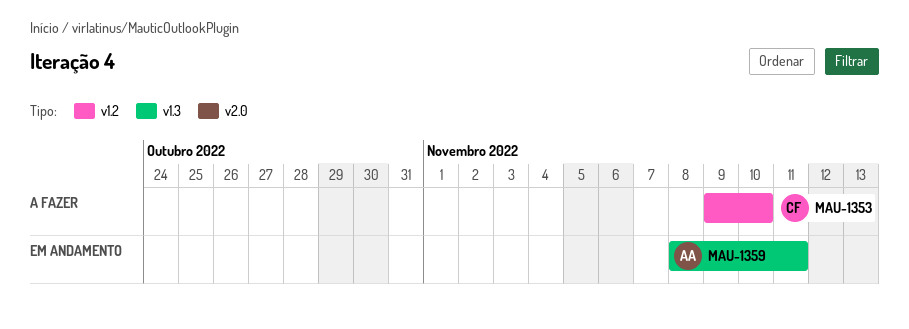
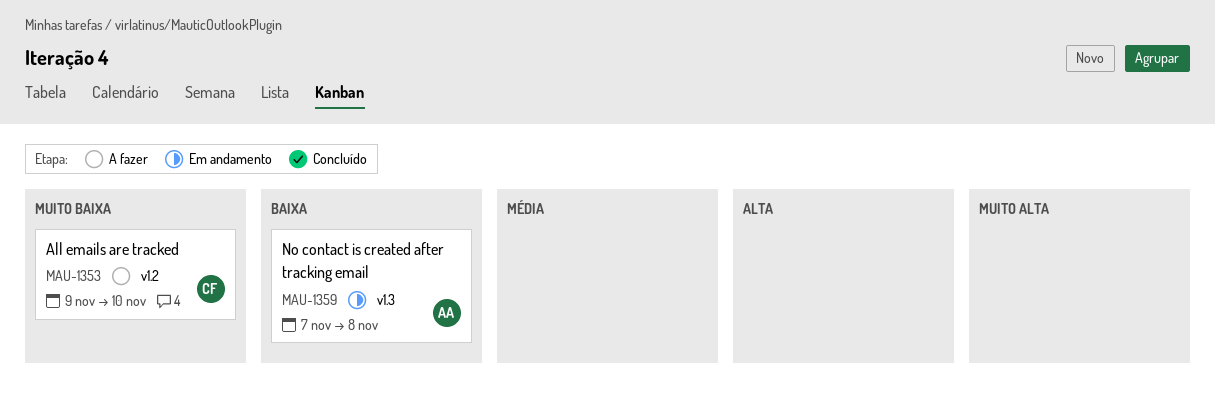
MAU-1359, start: Nov 8 -> Nov 7
MAU-1359, due: Nov 11 -> Nov 8

